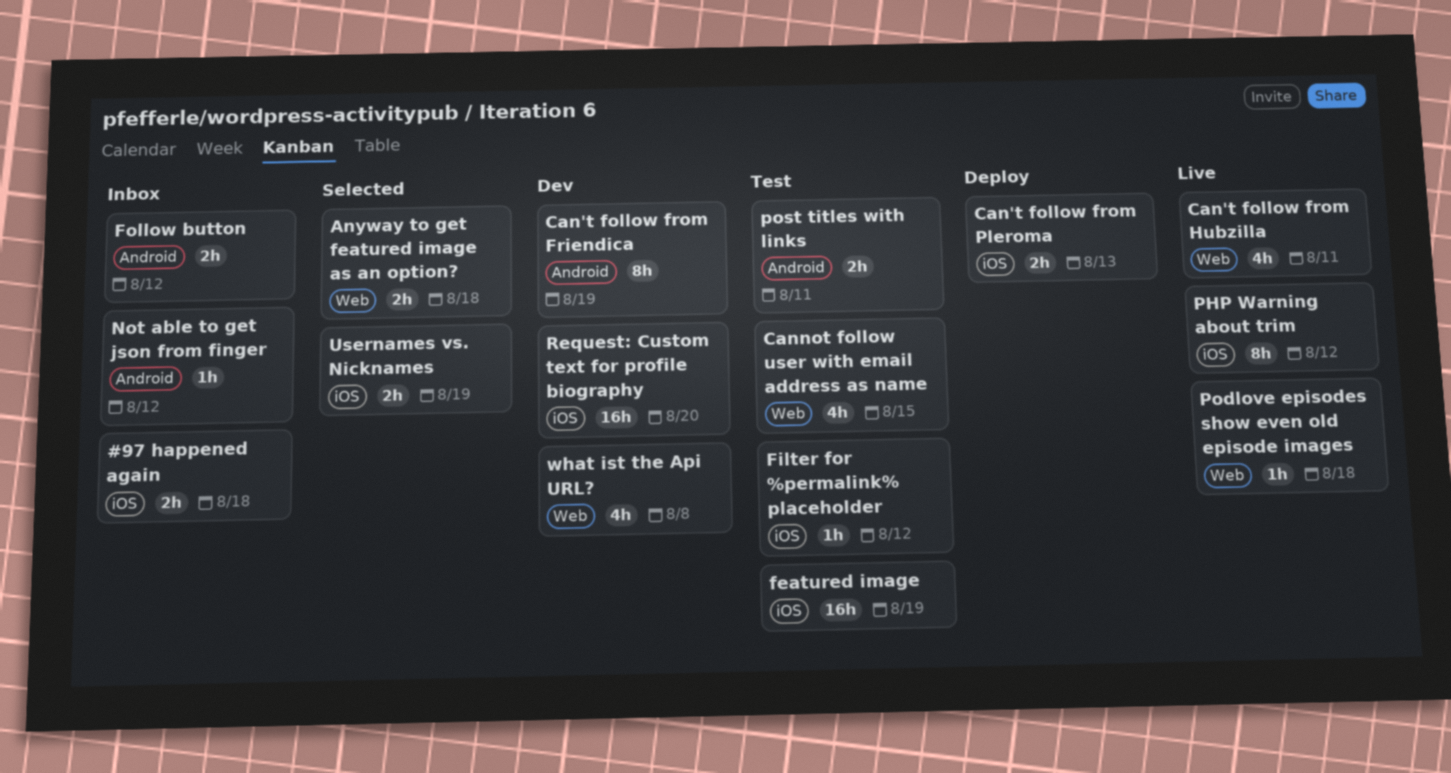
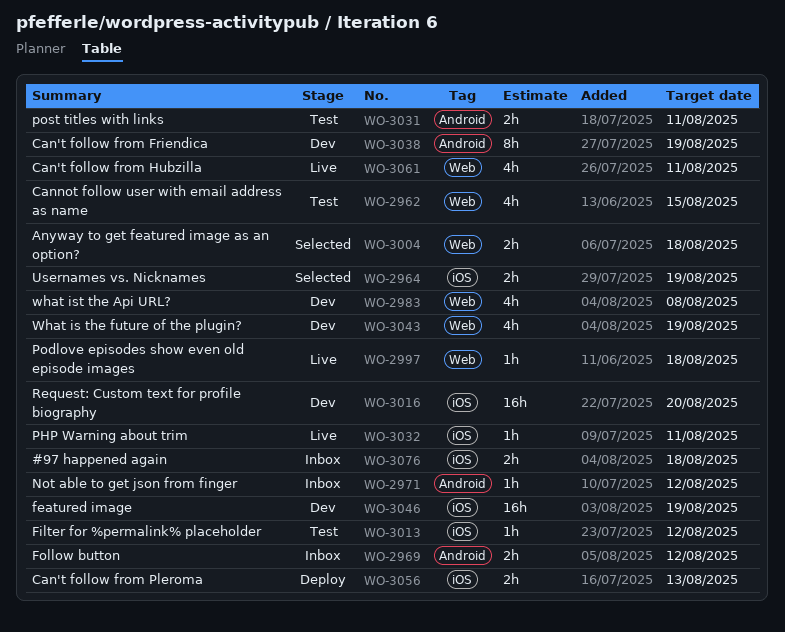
featured image, status: Test -> Dev
PHP Warning about trim, estimate: 8h -> 1h
PHP Warning about trim, due: Aug 12 -> Aug 11
What is the future of the plugin?: none -> present

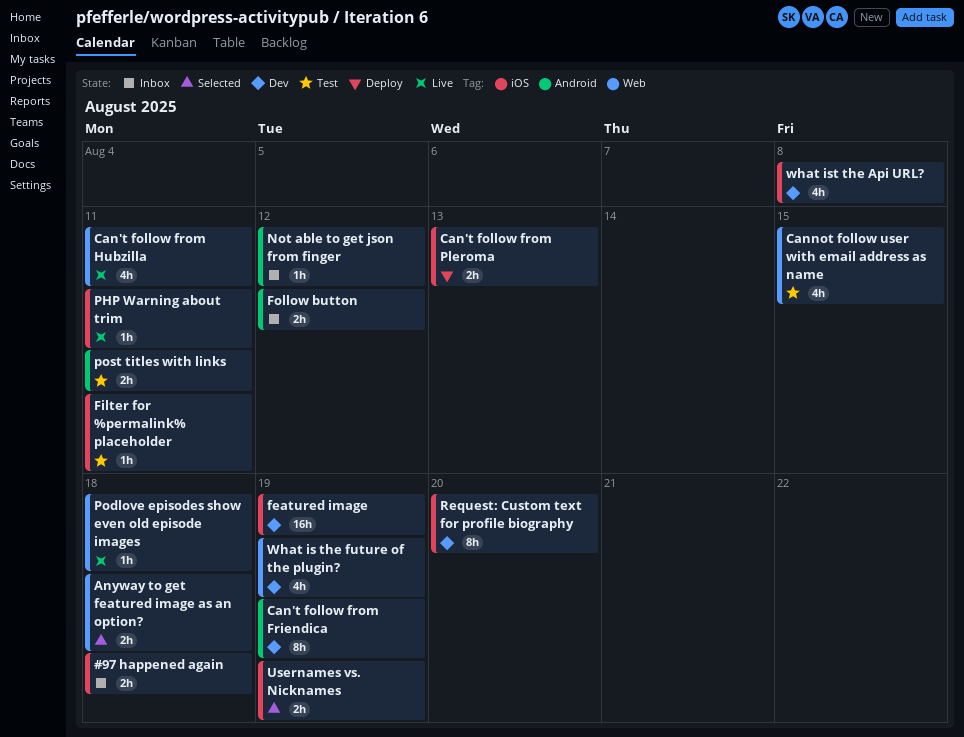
Filter for %permalink% placeholder, due: Aug 12 -> Aug 11
Request: Custom text for profile biography, estimate: 16h -> 8h
what ist the Api URL?, label: Web -> iOS

